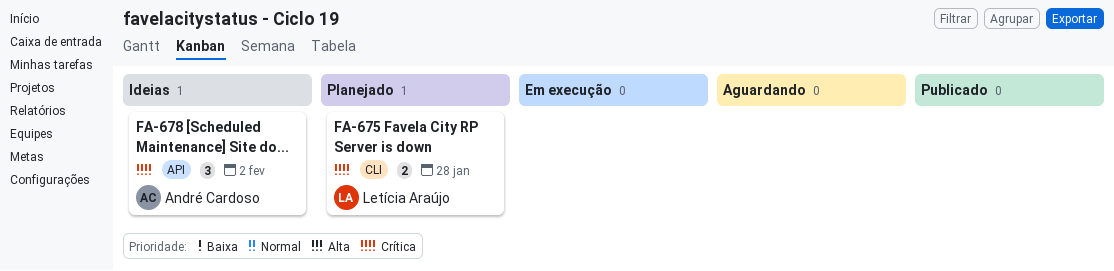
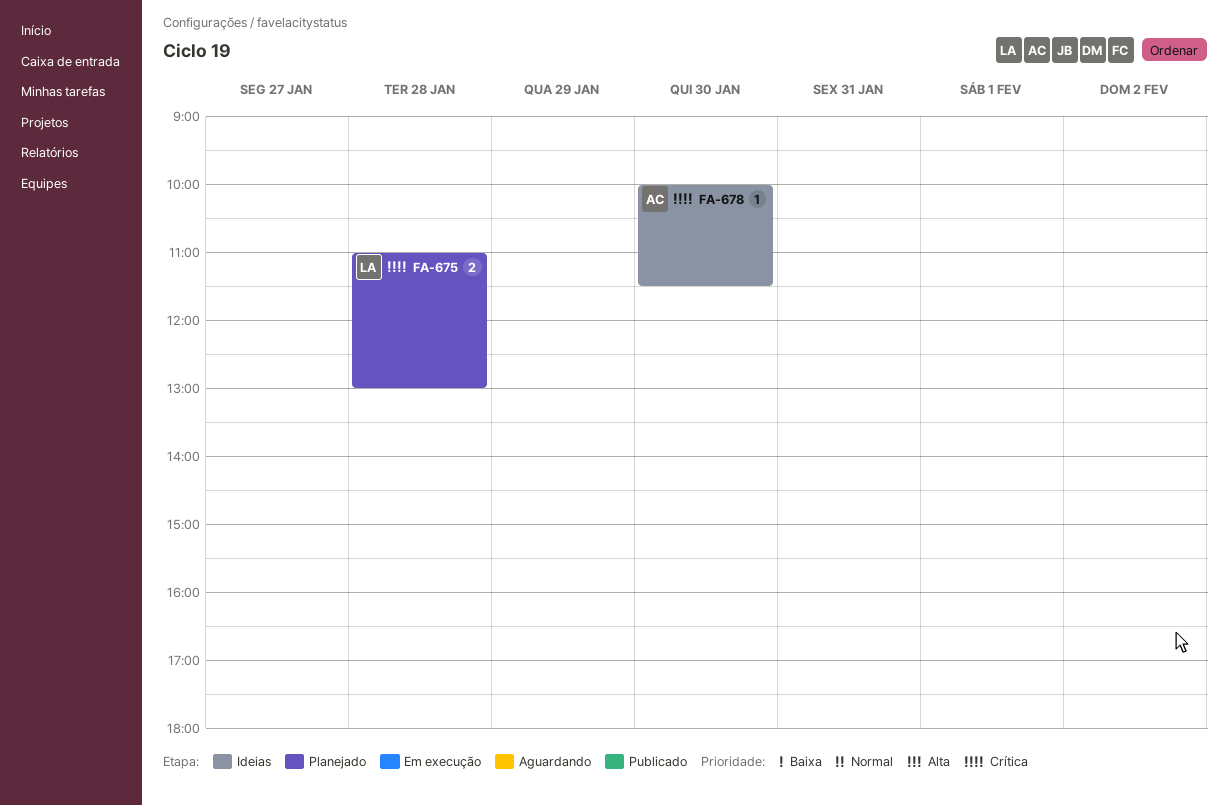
FA-678, estimate: 3 -> 1
FA-678, day: Feb 2 -> Jan 30

